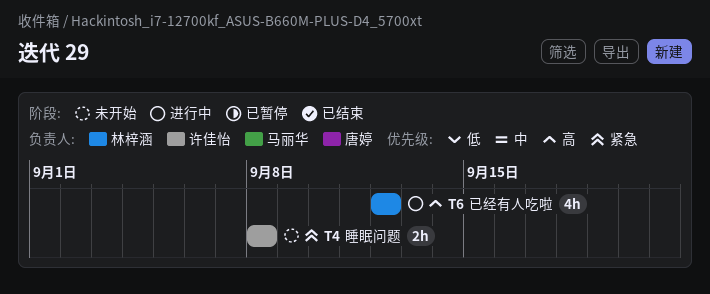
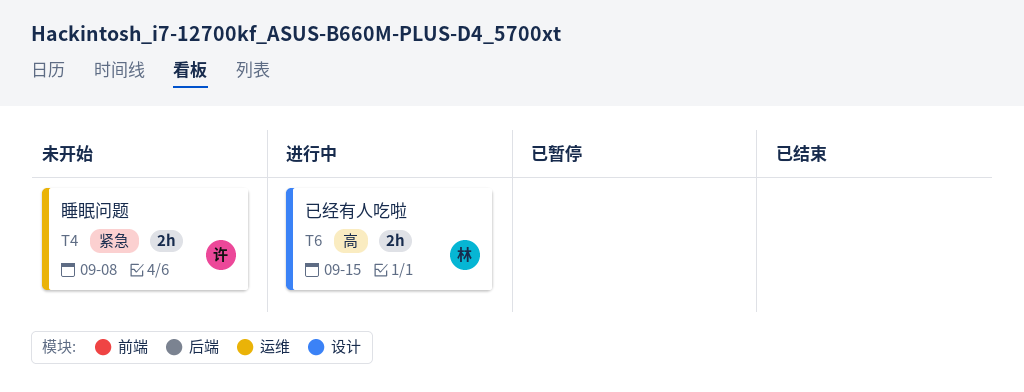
T6, estimate: 4h -> 2h
T6, due: Sep 12 -> Sep 15

